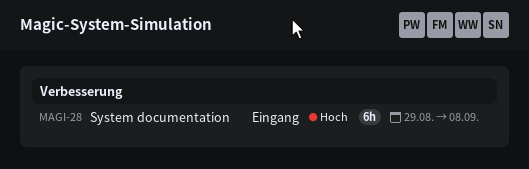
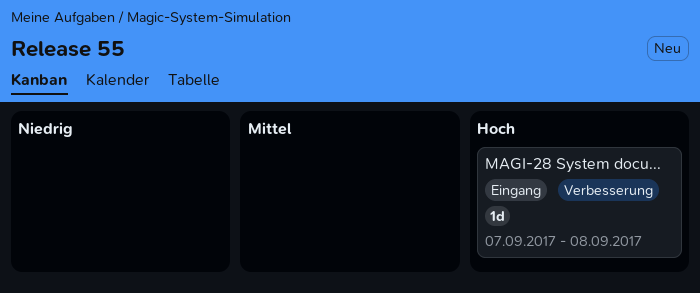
MAGI-28, estimate: 6h -> 1d
MAGI-28, start: Aug 29 -> Sep 7

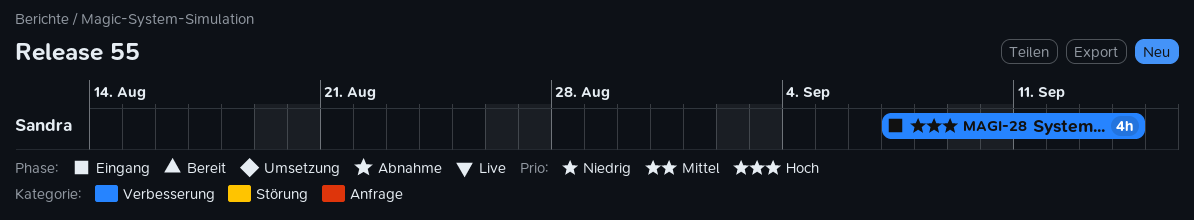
MAGI-28, estimate: 1d -> 4h
MAGI-28, due: Sep 8 -> Sep 14

